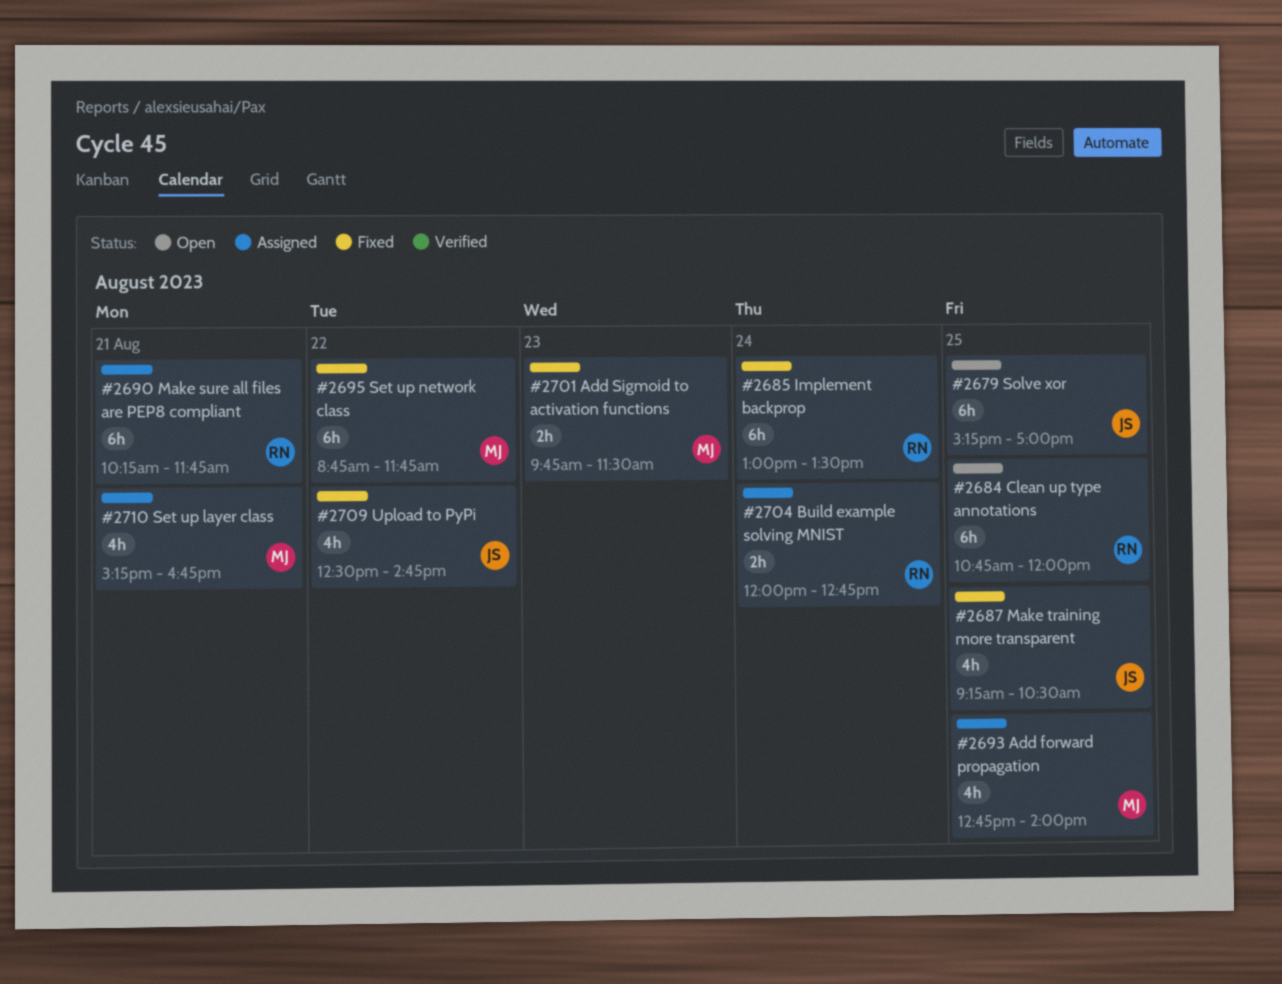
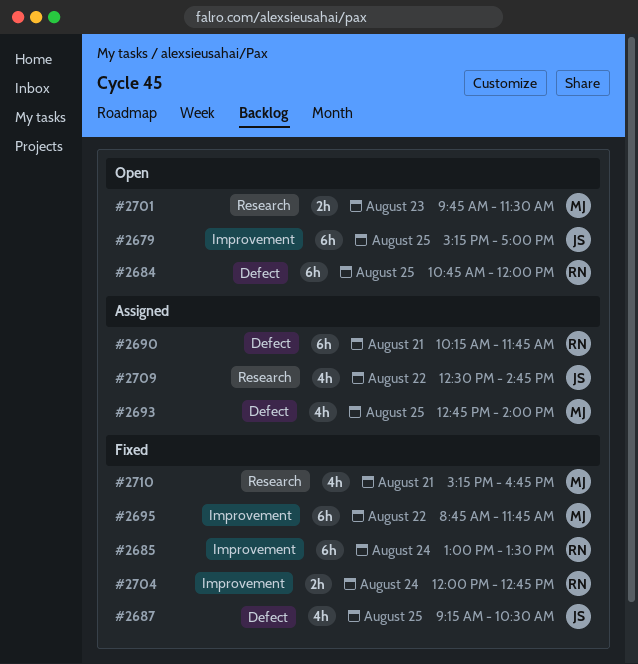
#2701, status: Fixed -> Open
#2704, status: Assigned -> Fixed
#2709, status: Fixed -> Assigned
#2710, status: Assigned -> Fixed

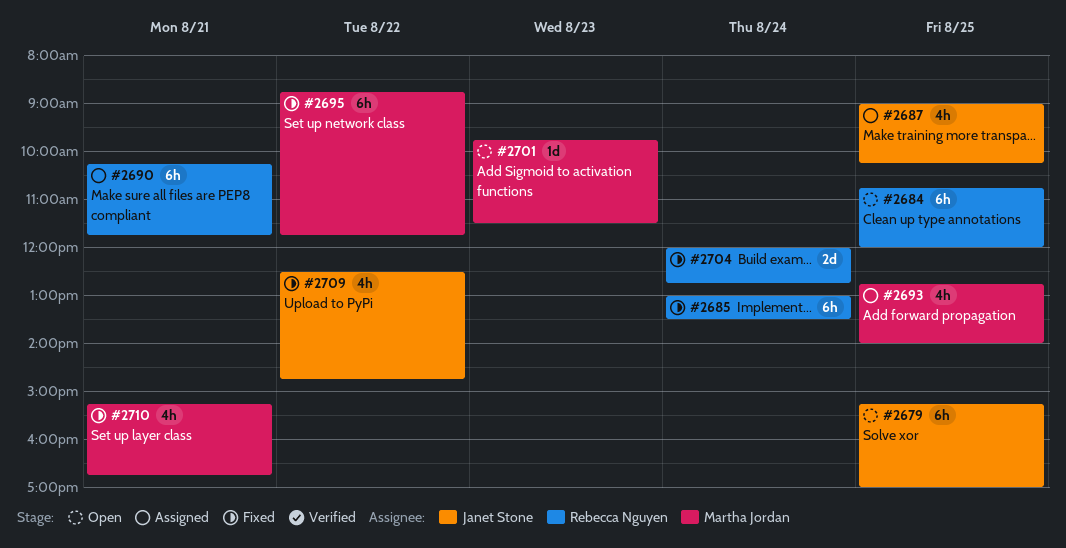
#2687, status: Fixed -> Assigned
#2687, begins: 09:15 -> 09:00
#2687, ends: 10:30 -> 10:15
#2701, estimate: 2h -> 1d
#2704, estimate: 2h -> 2d
#2709, status: Assigned -> Fixed

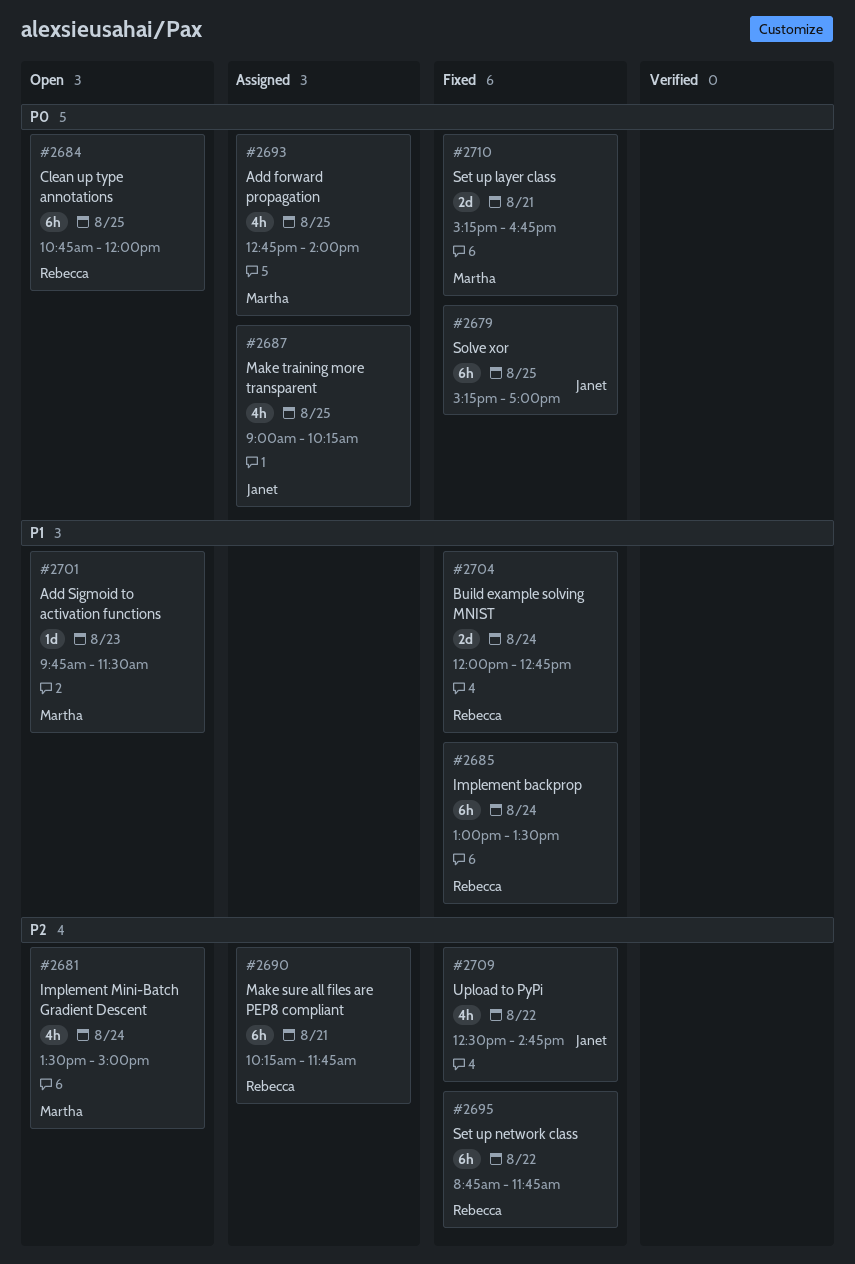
#2679, status: Open -> Fixed
#2681: none -> present
#2695, owner: Martha Jordan -> Rebecca Nguyen
#2710, estimate: 4h -> 2d

